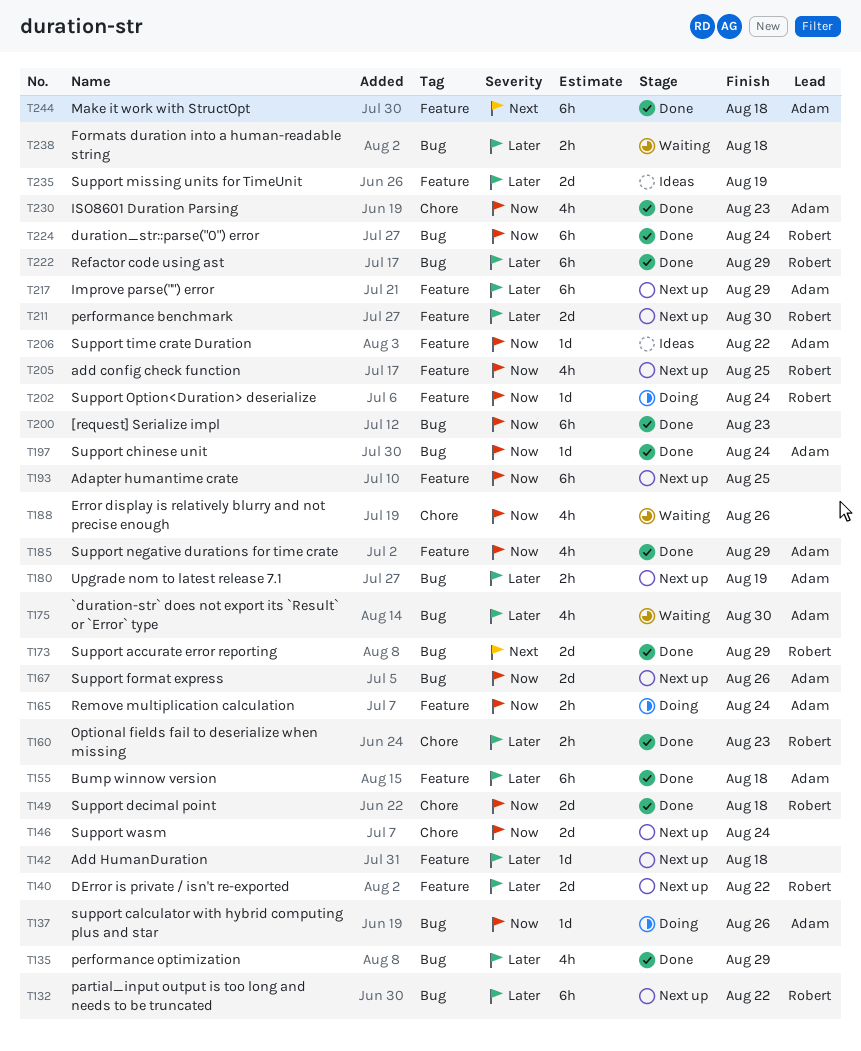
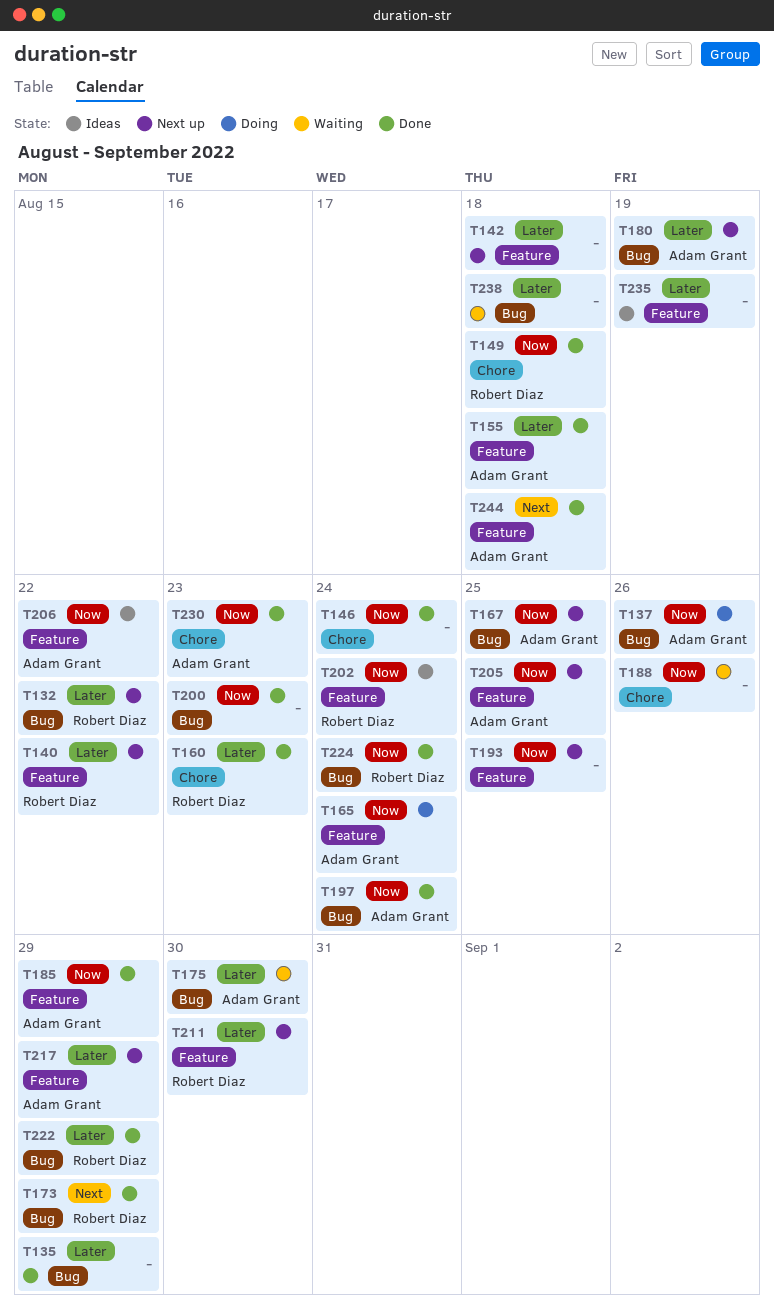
T146, status: Next up -> Done
T167, due: Aug 26 -> Aug 25
T202, status: Doing -> Ideas
T205, owner: Robert Diaz -> Adam Grant

